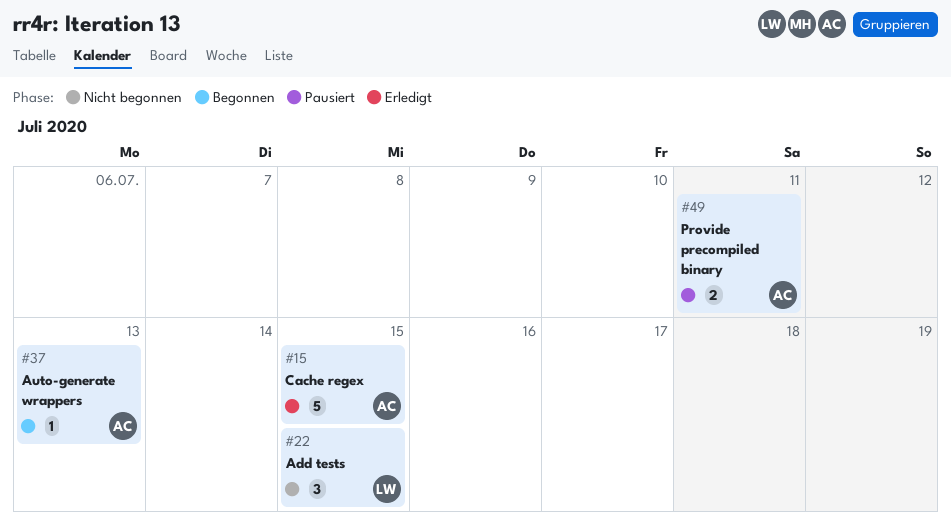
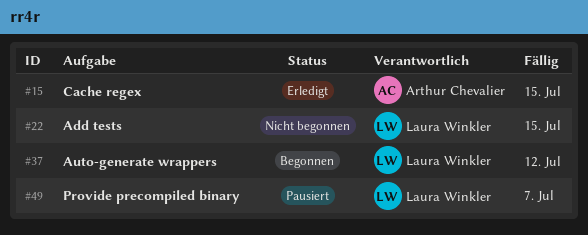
#37, owner: Arthur Chevalier -> Laura Winkler
#37, due: Jul 13 -> Jul 12
#49, owner: Arthur Chevalier -> Laura Winkler
#49, due: Jul 11 -> Jul 7

